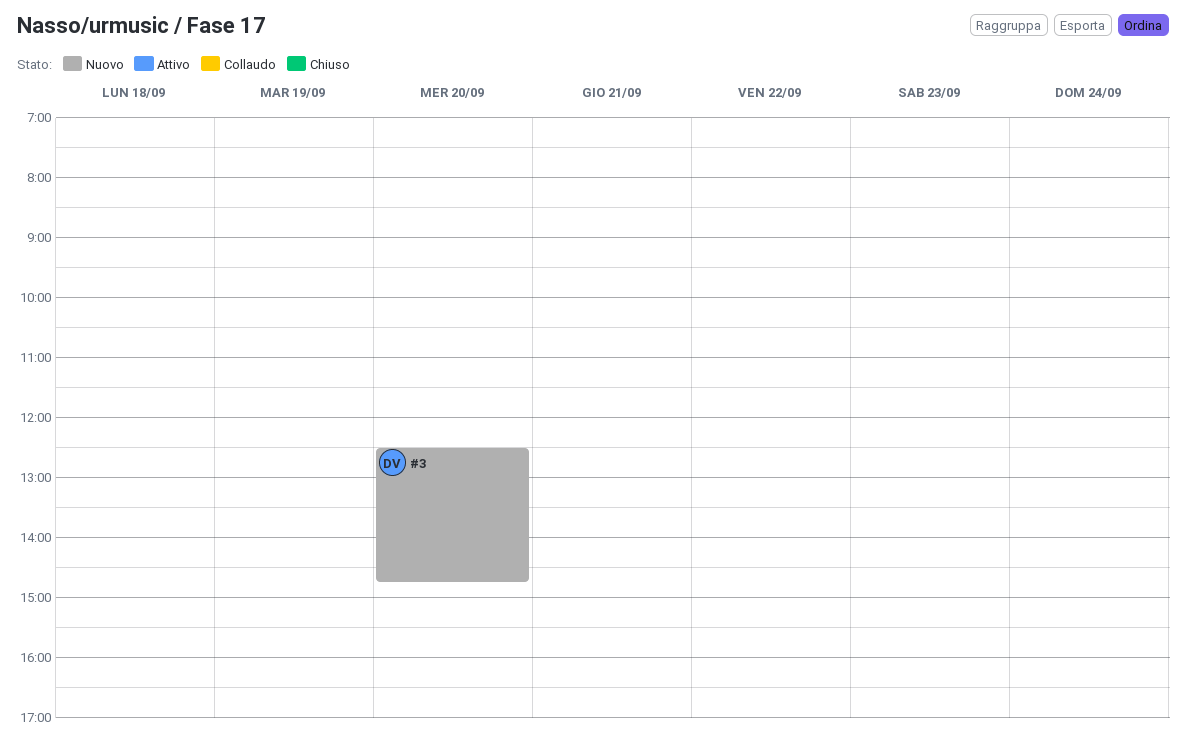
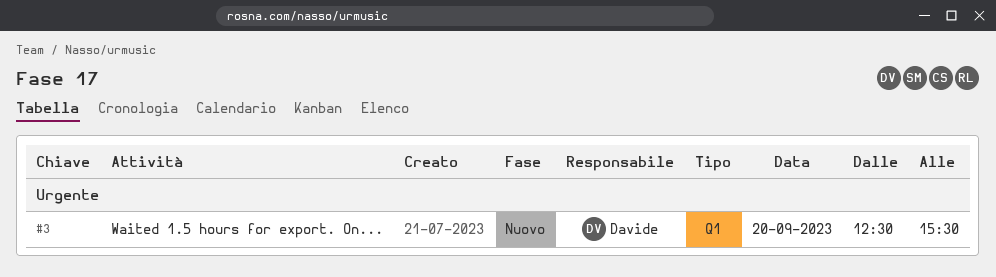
#3, ends: 14:45 -> 15:30

